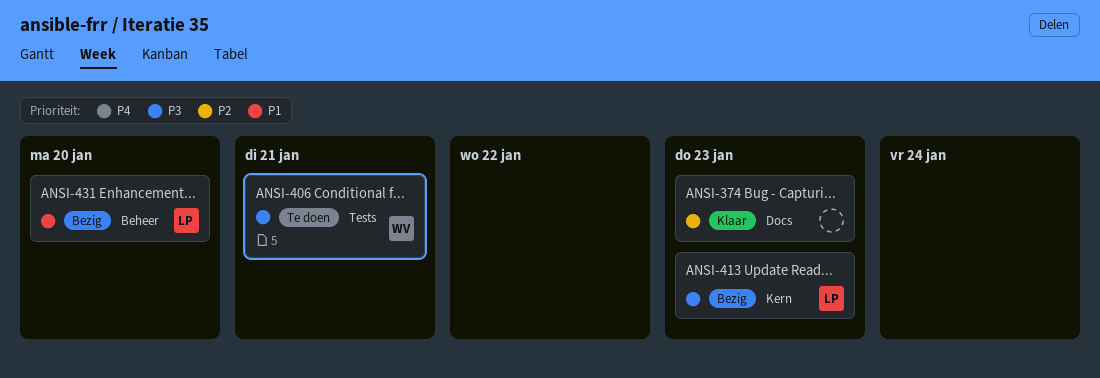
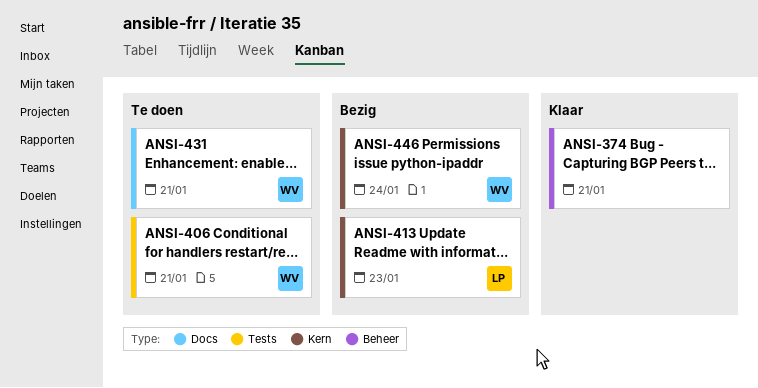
ANSI-374, label: Docs -> Beheer
ANSI-374, due: Jan 23 -> Jan 21
ANSI-431, status: Bezig -> Te doen
ANSI-431, owner: LP -> WV
ANSI-431, label: Beheer -> Docs
ANSI-431, due: Jan 20 -> Jan 21
ANSI-446: none -> present

